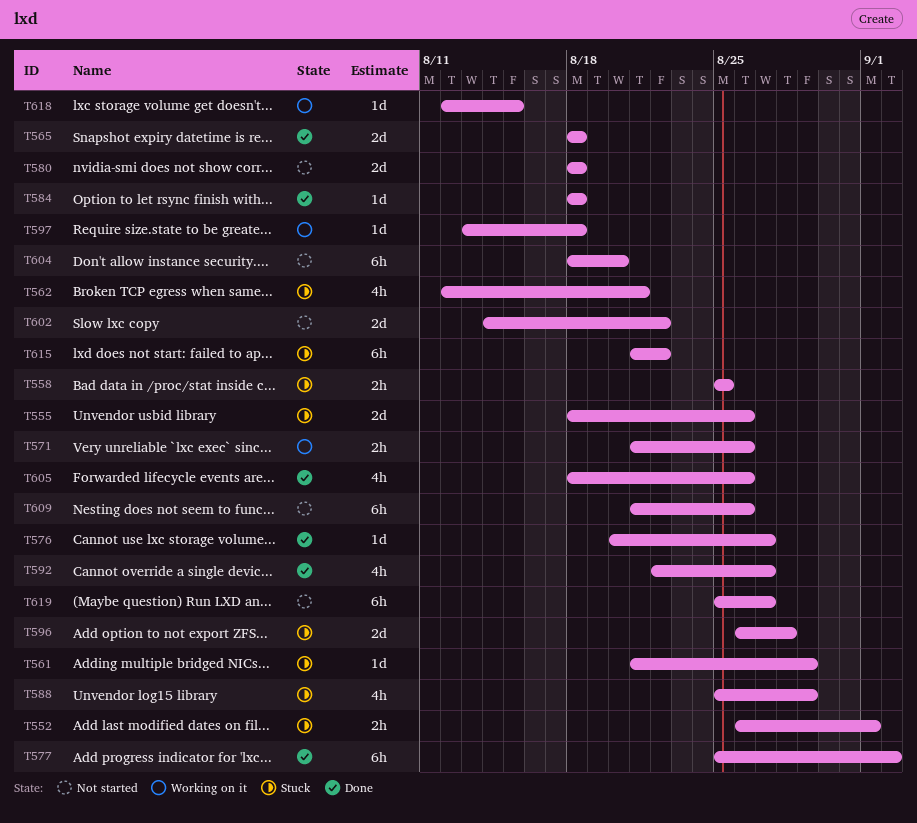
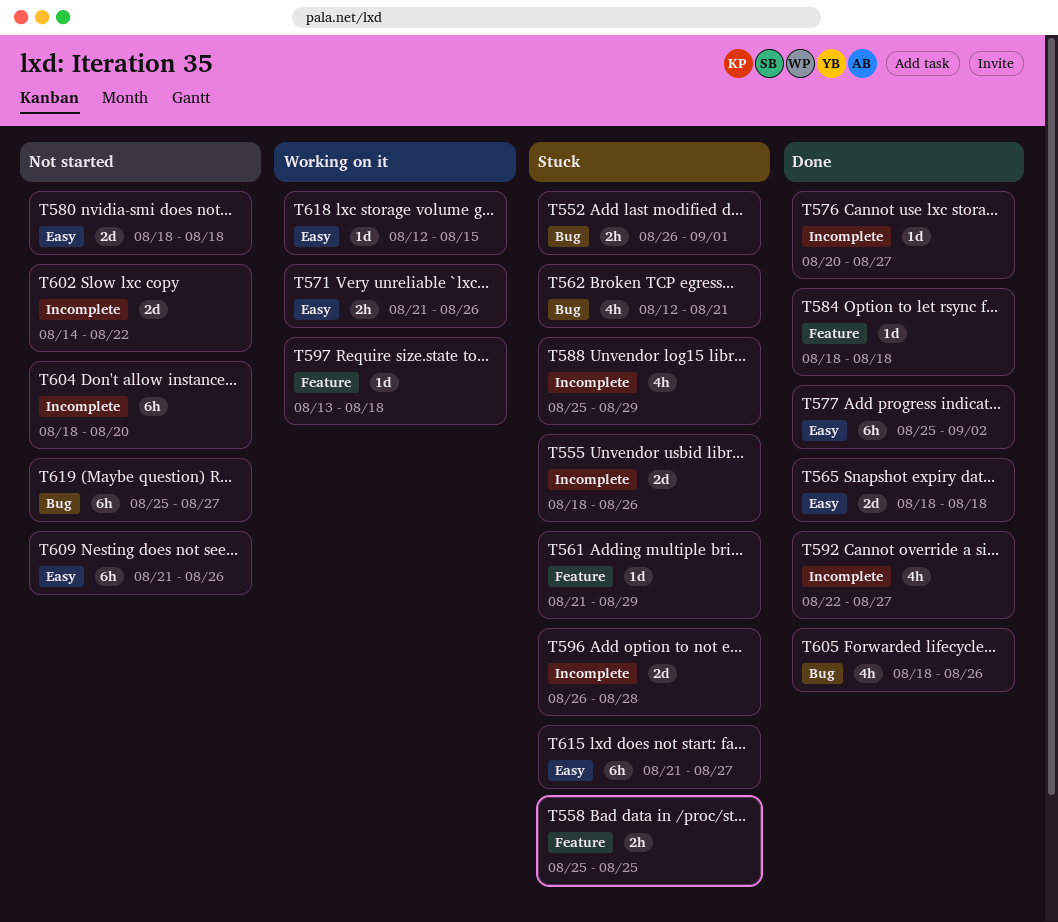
T615, due: Aug 22 -> Aug 27

